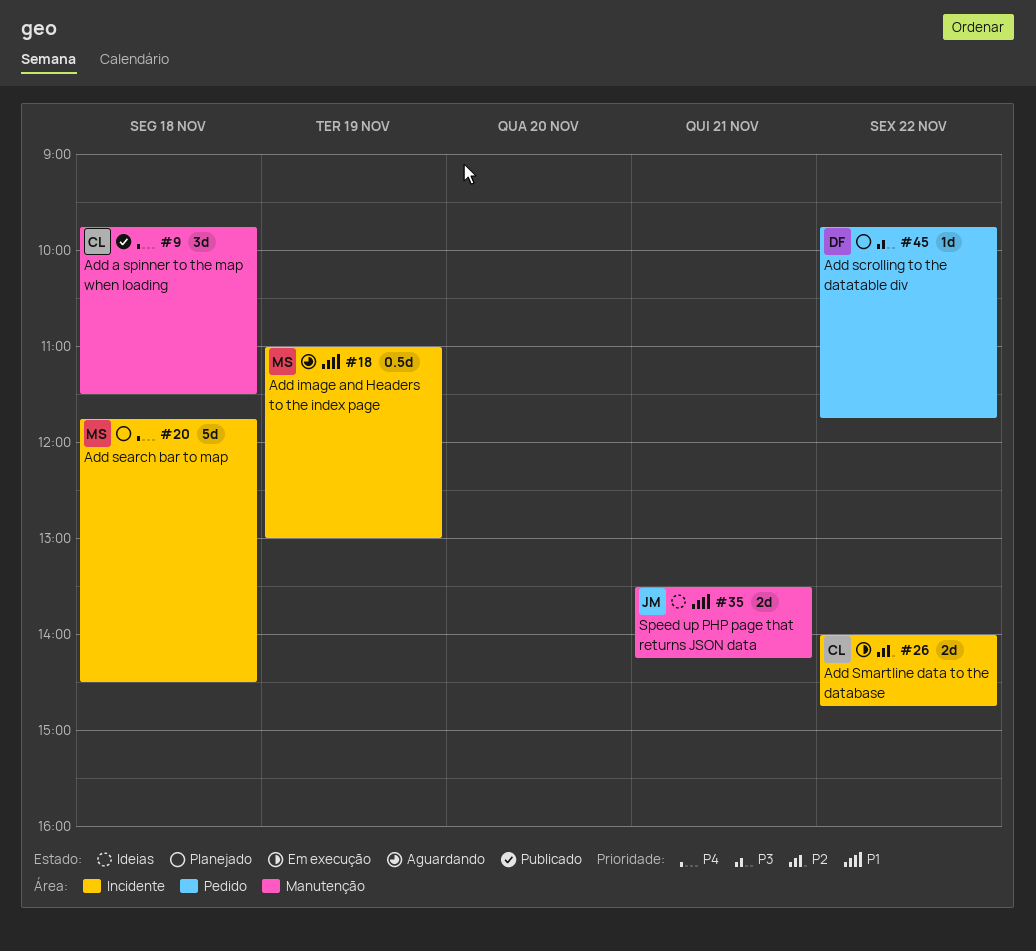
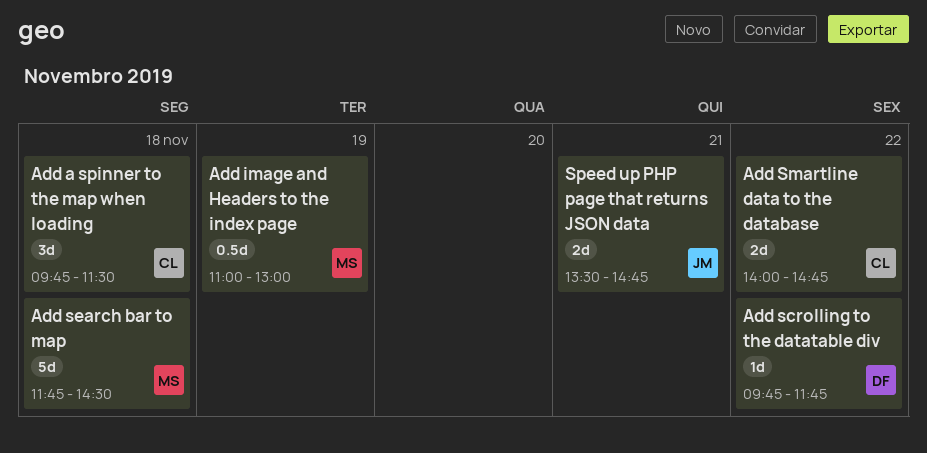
Speed up PHP page that returns JSON data, ends: 14:15 -> 14:45

